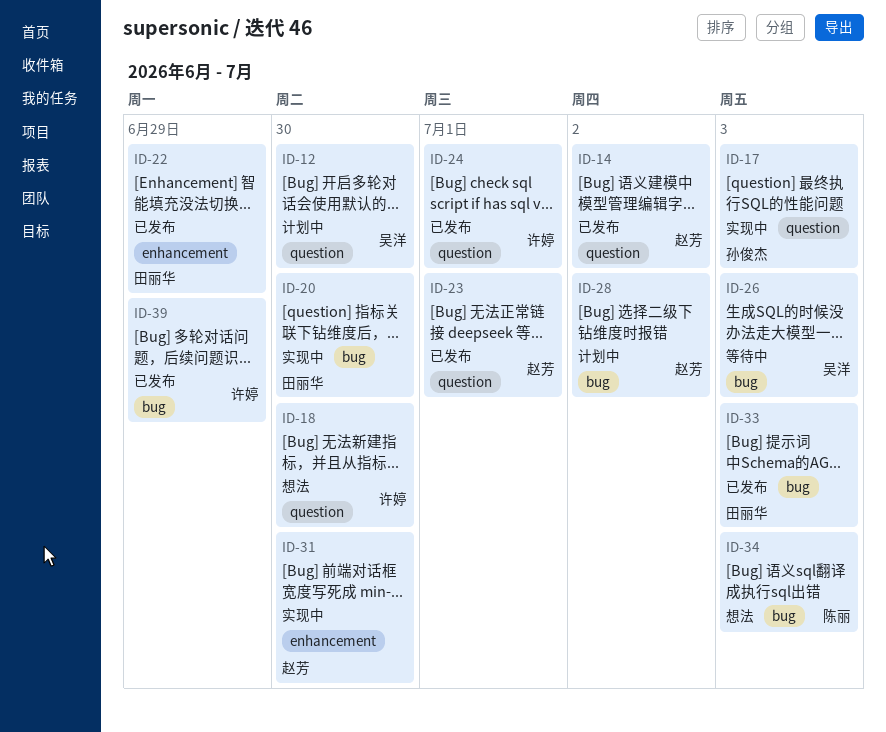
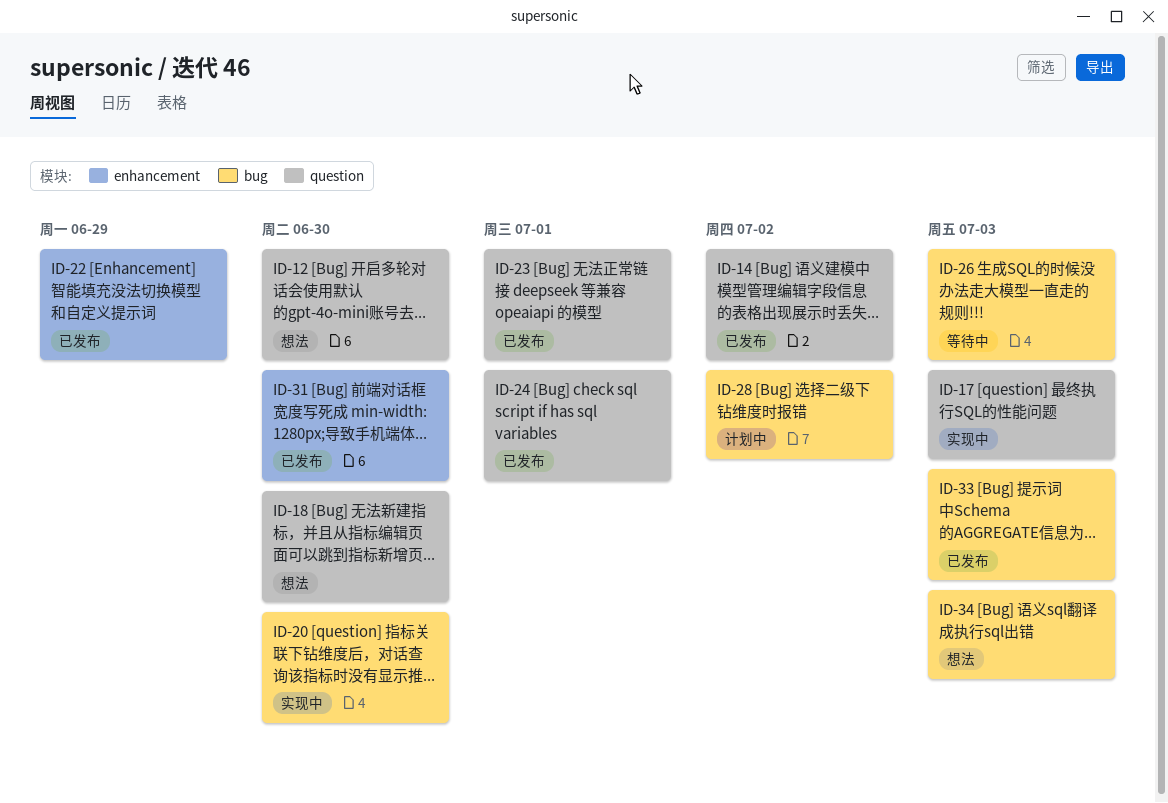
ID-12, status: 计划中 -> 想法
ID-31, status: 实现中 -> 已发布
ID-39: present -> none

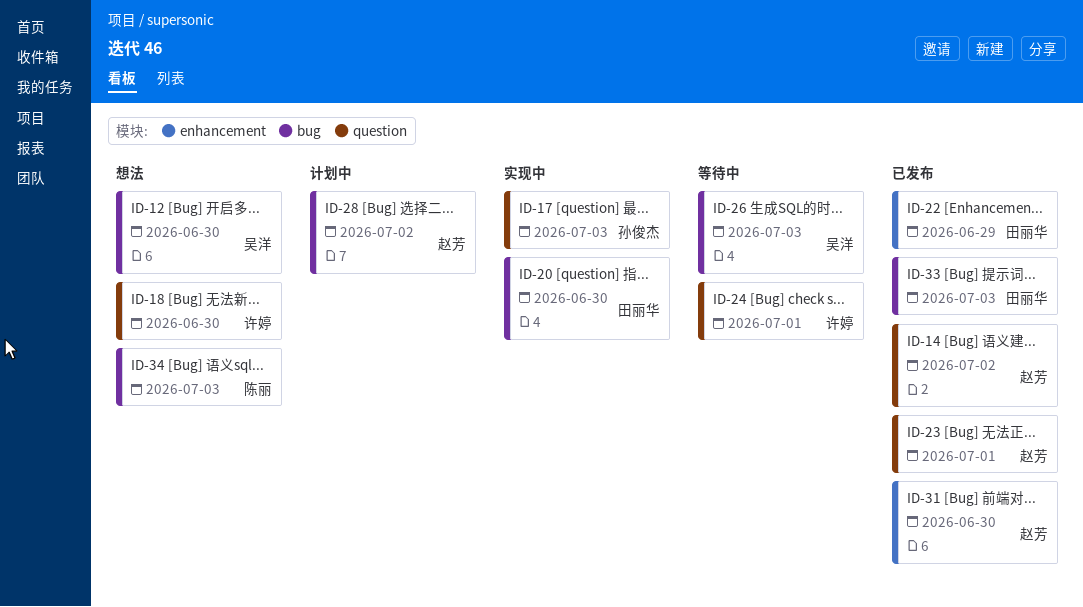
ID-12, label: question -> bug
ID-24, status: 已发布 -> 等待中

